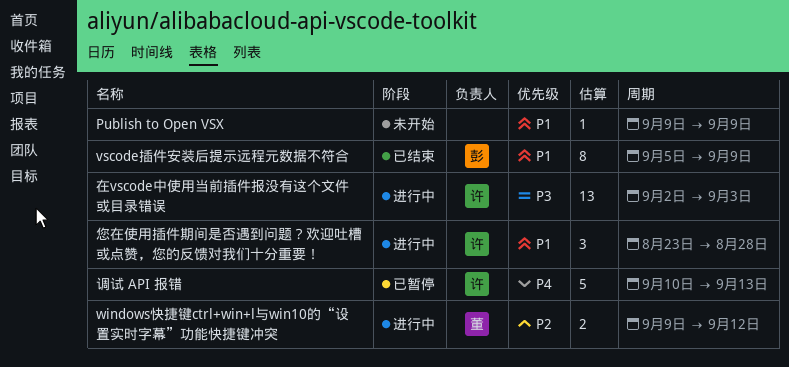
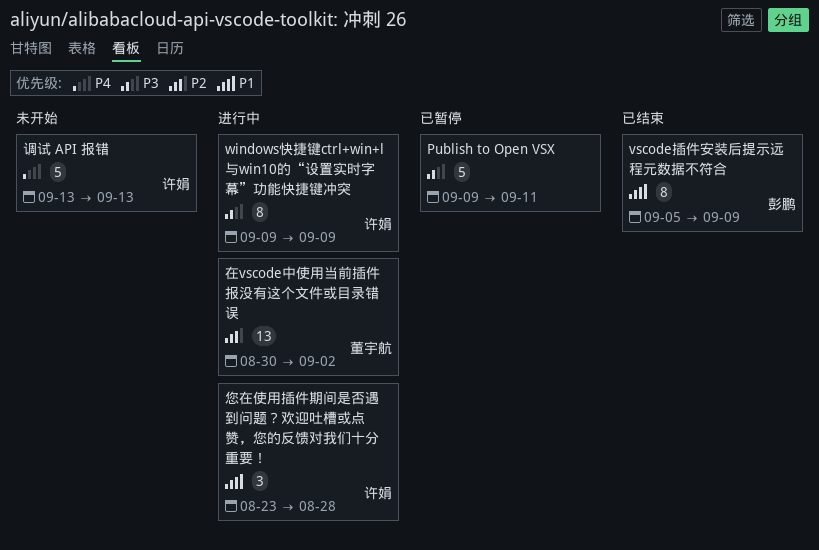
Publish to Open VSX, status: 未开始 -> 已暂停
Publish to Open VSX, priority: P1 -> P3
Publish to Open VSX, estimate: 1 -> 5
Publish to Open VSX, due: Sep 9 -> Sep 11
windows快捷键ctrl+win+l与win10的“设置实时字幕”功能快捷键冲突, owner: 董宇航 -> 许娟
windows快捷键ctrl+win+l与win10的“设置实时字幕”功能快捷键冲突, priority: P2 -> P3
windows快捷键ctrl+win+l与win10的“设置实时字幕”功能快捷键冲突, estimate: 2 -> 8
windows快捷键ctrl+win+l与win10的“设置实时字幕”功能快捷键冲突, due: Sep 12 -> Sep 9
在vscode中使用当前插件报没有这个文件或目录错误, owner: 许娟 -> 董宇航
在vscode中使用当前插件报没有这个文件或目录错误, priority: P3 -> P2
在vscode中使用当前插件报没有这个文件或目录错误, start: Sep 2 -> Aug 30
在vscode中使用当前插件报没有这个文件或目录错误, due: Sep 3 -> Sep 2
调试 API 报错, status: 已暂停 -> 未开始
调试 API 报错, start: Sep 10 -> Sep 13

